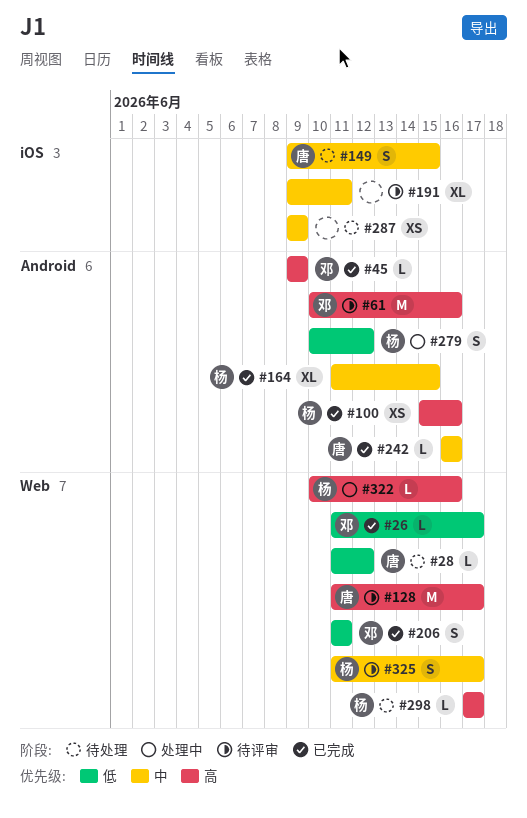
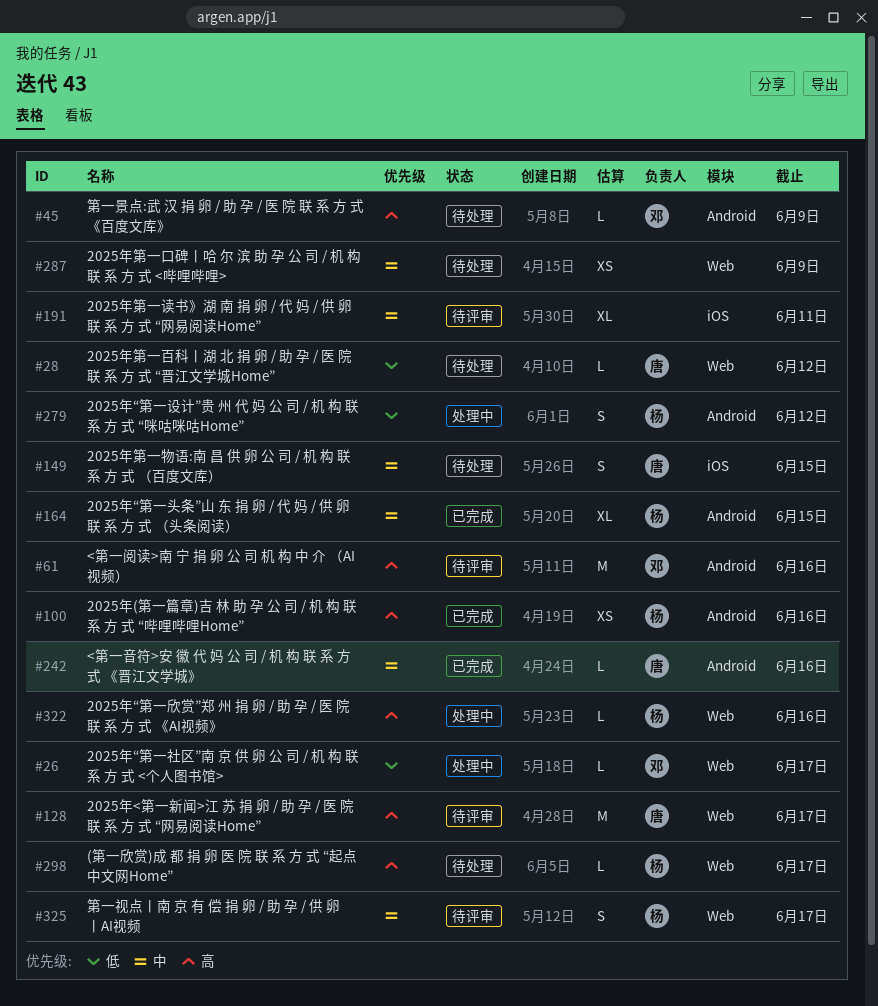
#26, status: 已完成 -> 处理中
#45, status: 已完成 -> 待处理
#206: present -> none
#287, label: iOS -> Web

